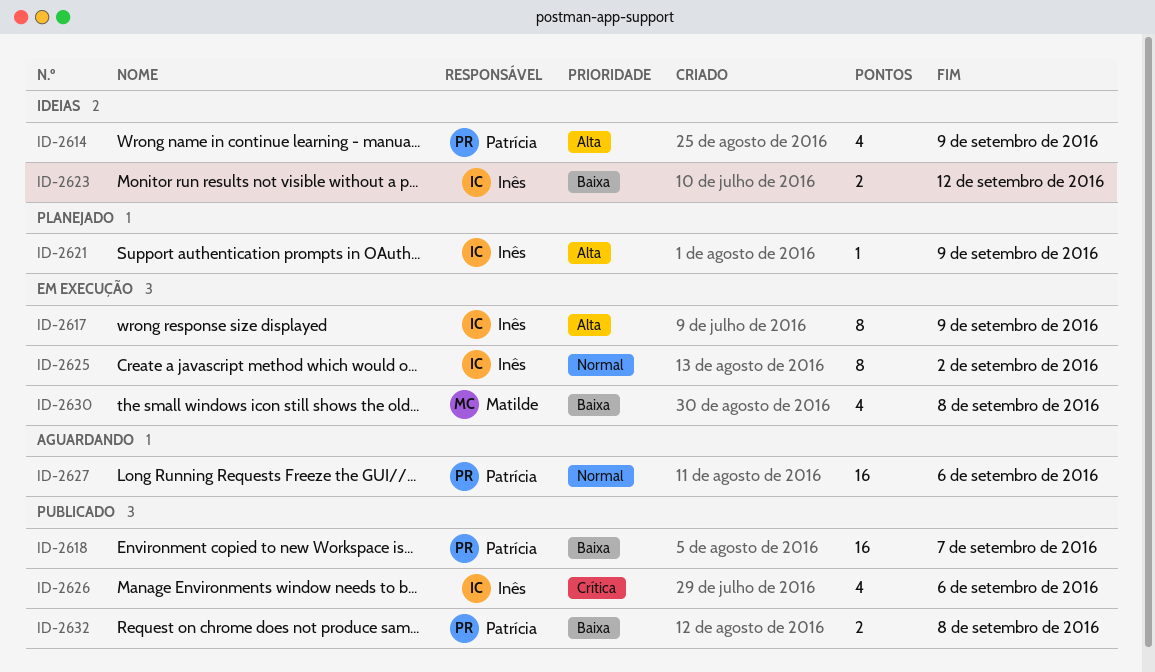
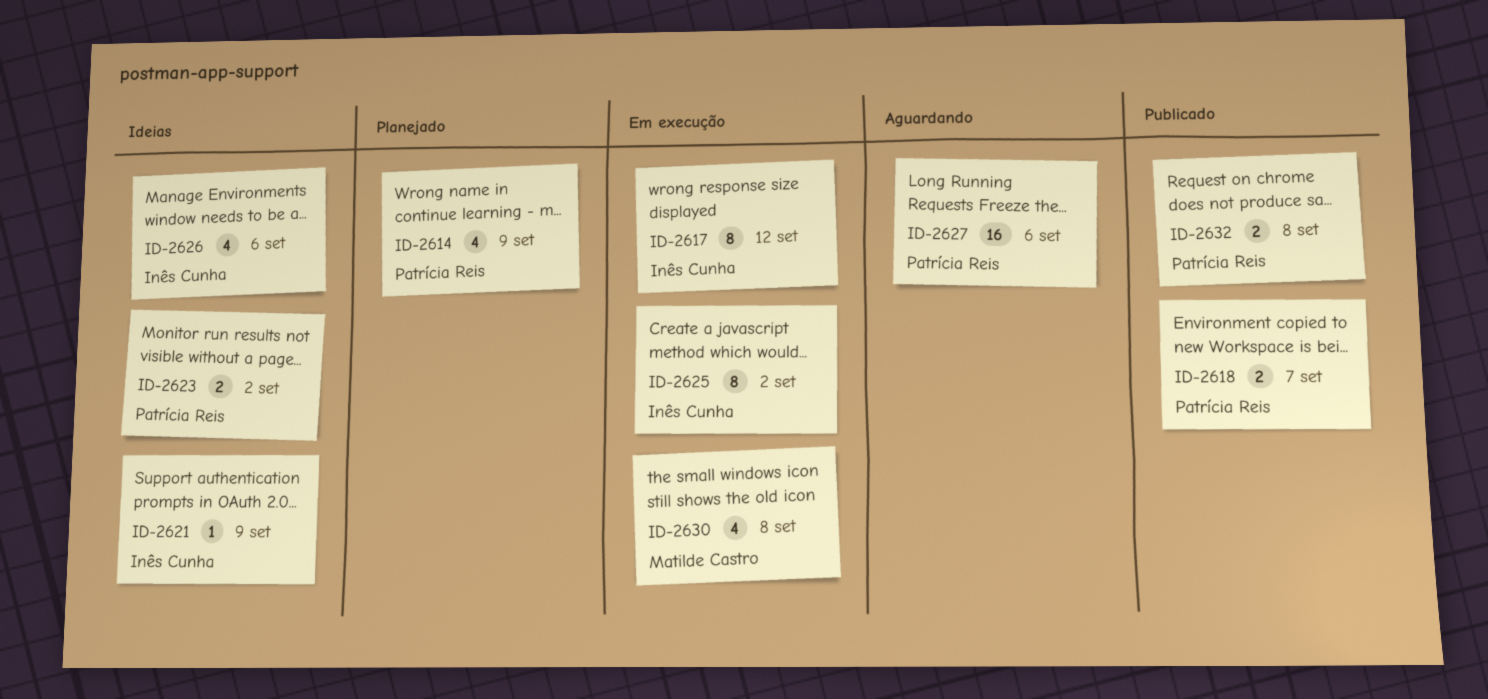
ID-2614, status: Ideias -> Planejado
ID-2617, due: Sep 9 -> Sep 12
ID-2618, estimate: 16 -> 2
ID-2621, status: Planejado -> Ideias
ID-2623, owner: Inês Cunha -> Patrícia Reis
ID-2623, due: Sep 12 -> Sep 2
ID-2626, status: Publicado -> Ideias

